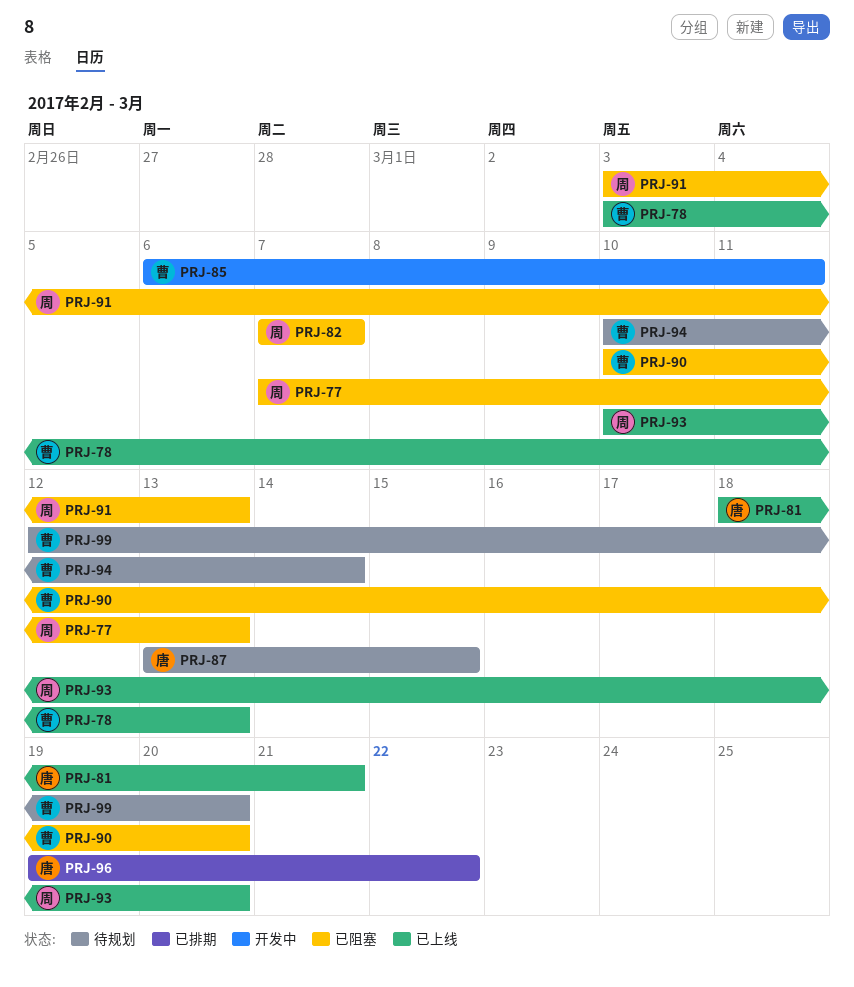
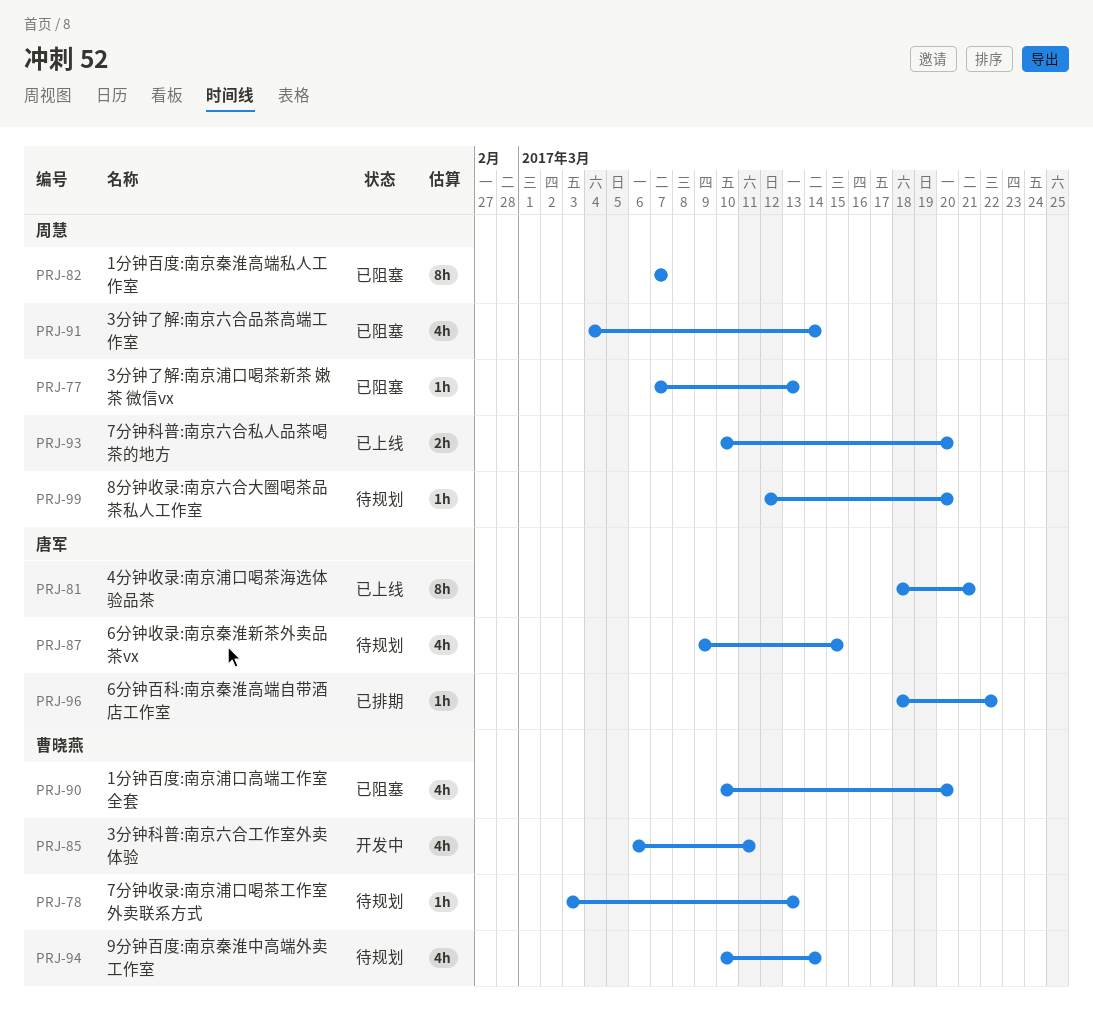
PRJ-78, status: 已上线 -> 待规划
PRJ-87, start: Mar 13 -> Mar 9
PRJ-91, start: Mar 3 -> Mar 4
PRJ-91, due: Mar 13 -> Mar 14
PRJ-96, start: Mar 19 -> Mar 18
PRJ-99, owner: 曹晓燕 -> 周慧

